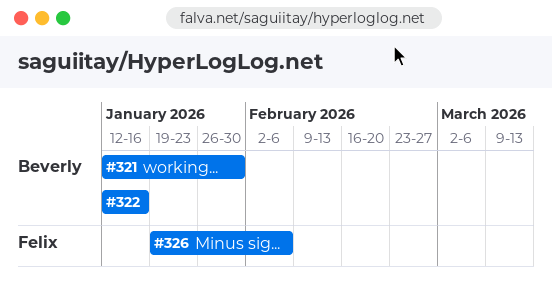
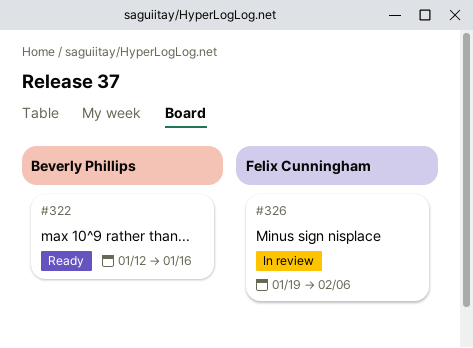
#321: present -> none

